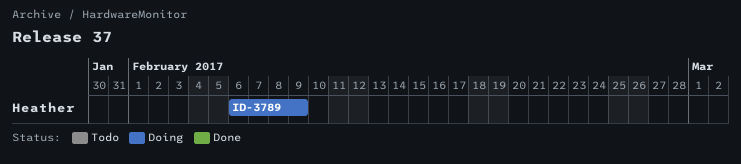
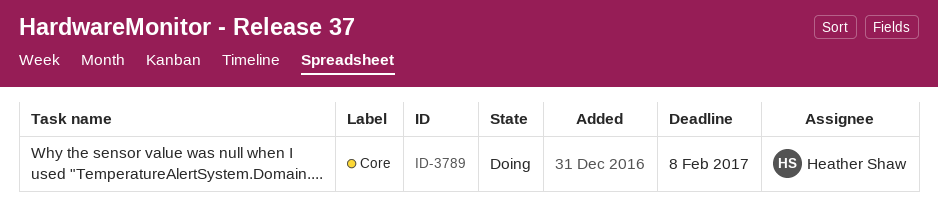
ID-3789, due: Feb 9 -> Feb 8

